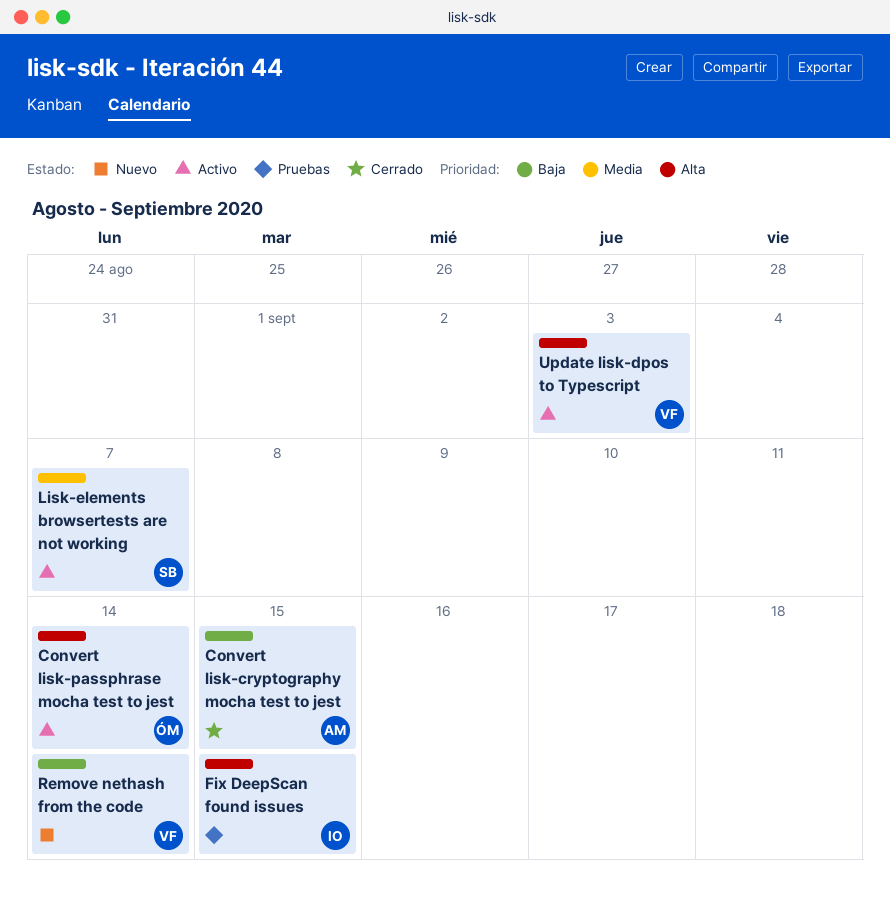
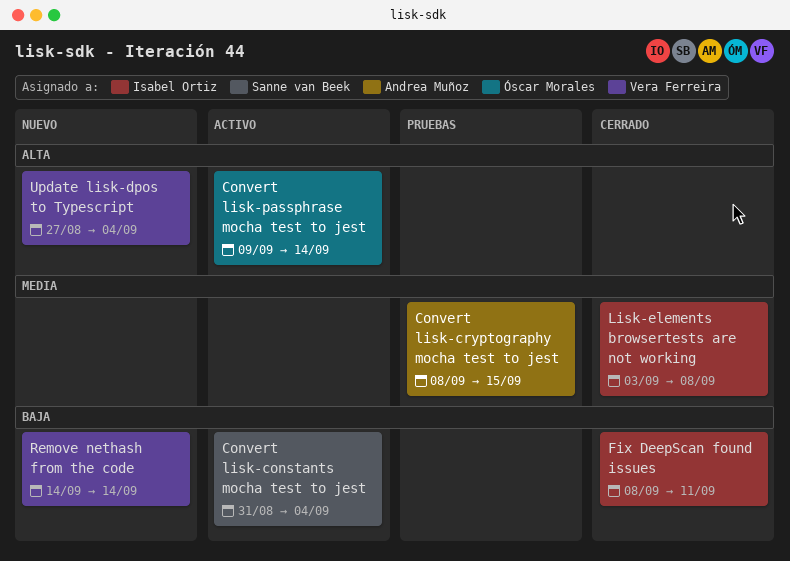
Convert lisk-constants mocha test to jest: none -> present
Convert lisk-cryptography mocha test to jest, status: Cerrado -> Pruebas
Convert lisk-cryptography mocha test to jest, priority: Baja -> Media
Fix DeepScan found issues, status: Pruebas -> Cerrado
Fix DeepScan found issues, priority: Alta -> Baja
Fix DeepScan found issues, due: Sep 15 -> Sep 11
Lisk-elements browsertests are not working, status: Activo -> Cerrado
Lisk-elements browsertests are not working, owner: Sanne van Beek -> Isabel Ortiz
Lisk-elements browsertests are not working, due: Sep 7 -> Sep 8
Update lisk-dpos to Typescript, status: Activo -> Nuevo
Update lisk-dpos to Typescript, due: Sep 3 -> Sep 4

